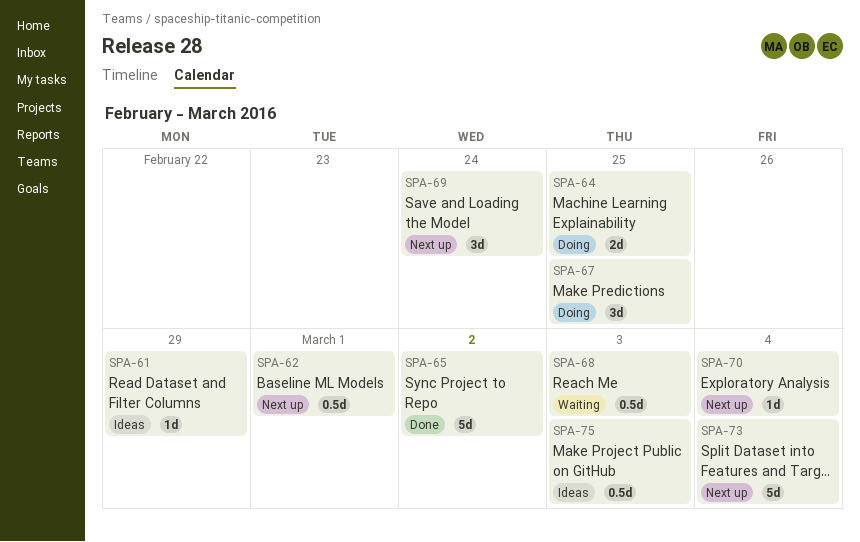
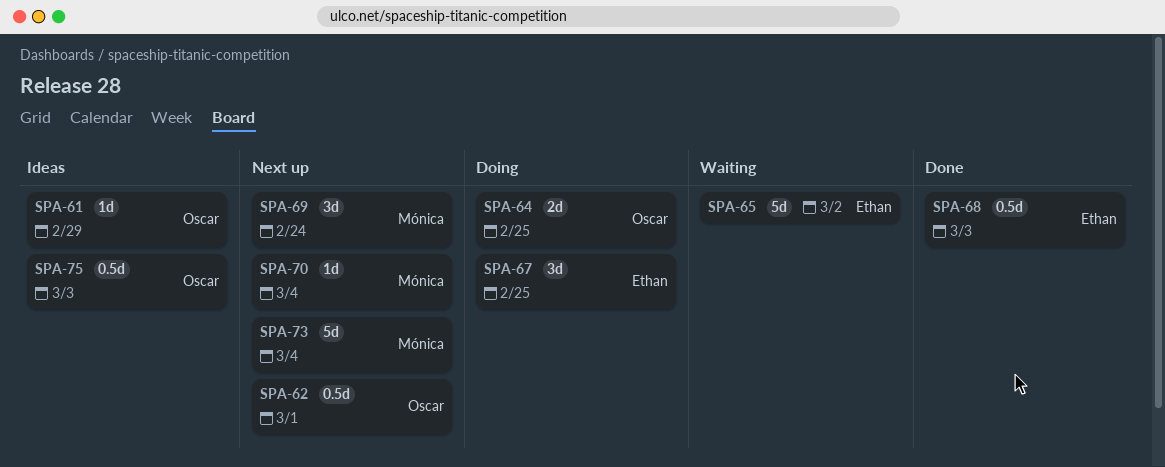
SPA-65, status: Done -> Waiting
SPA-68, status: Waiting -> Done

